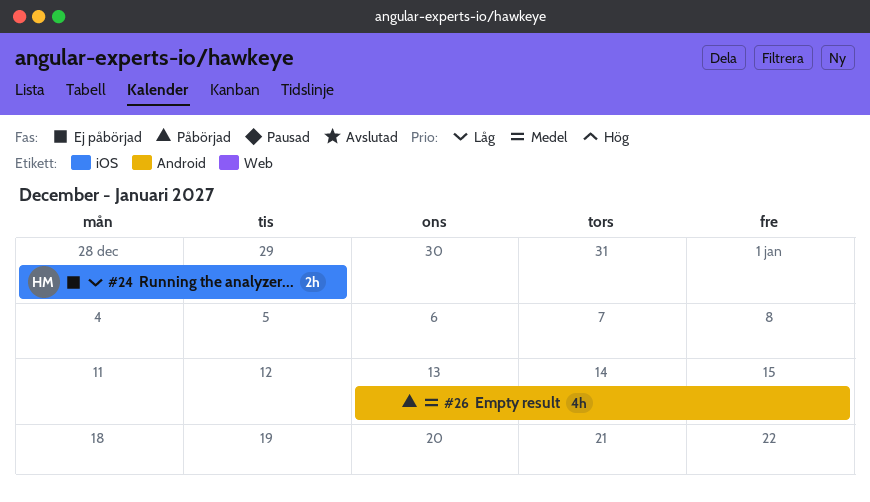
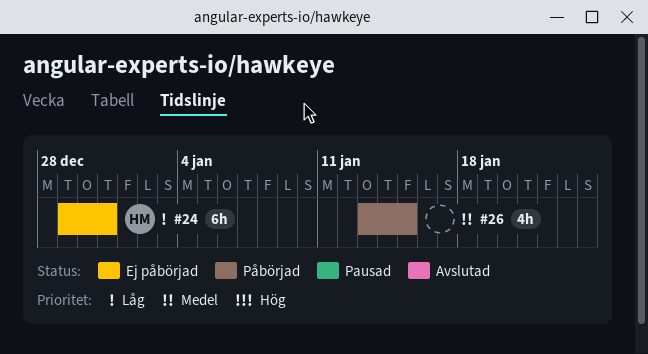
#24, estimate: 2h -> 6h
#24, start: Dec 28 -> Dec 29
#24, due: Dec 29 -> Dec 31

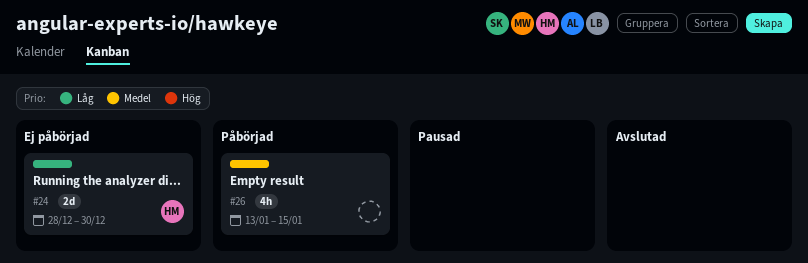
#24, estimate: 6h -> 2d
#24, start: Dec 29 -> Dec 28
#24, due: Dec 31 -> Dec 30

